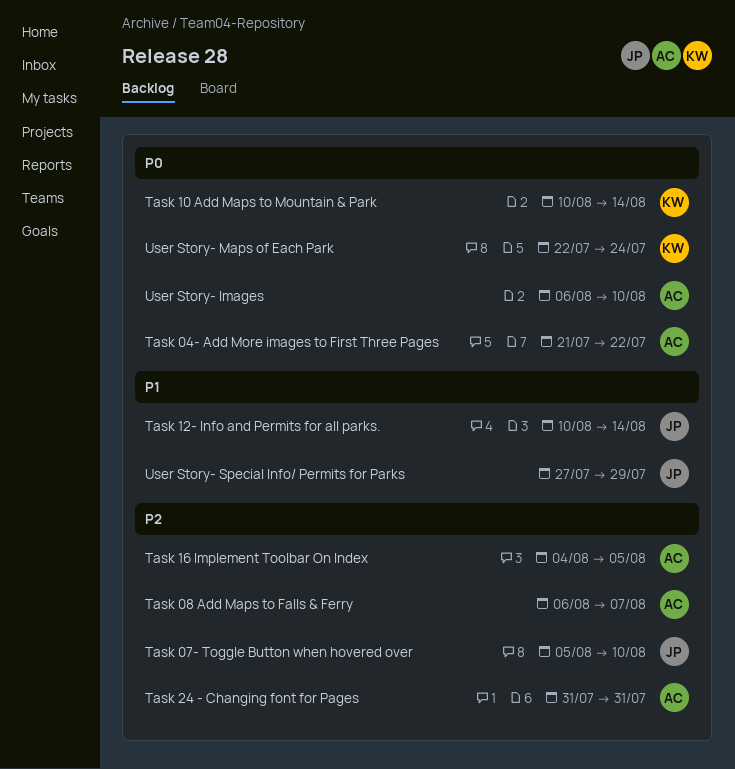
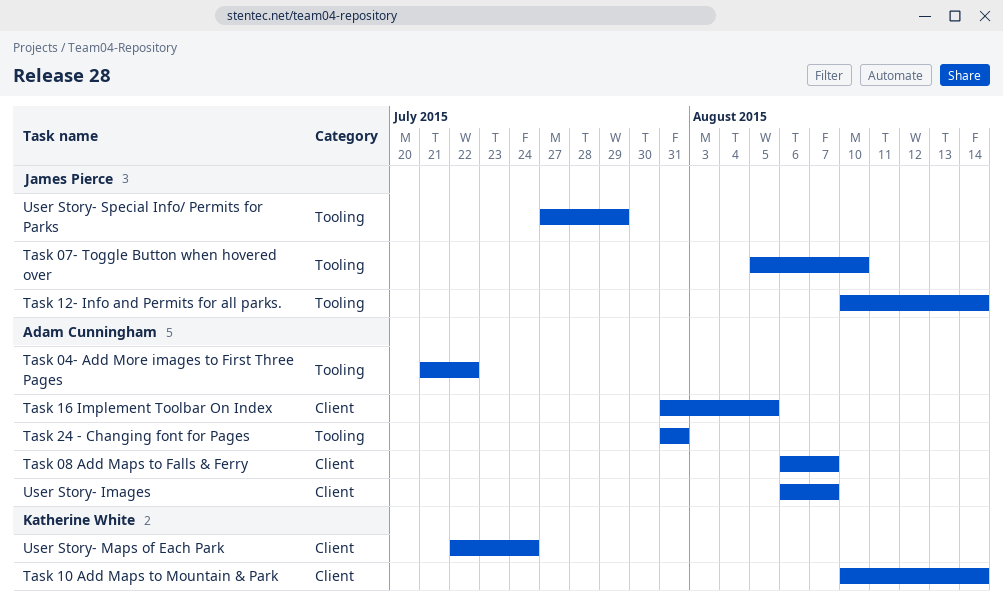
Task 16 Implement Toolbar On Index, start: Aug 4 -> Jul 31
User Story- Images, due: Aug 10 -> Aug 7

